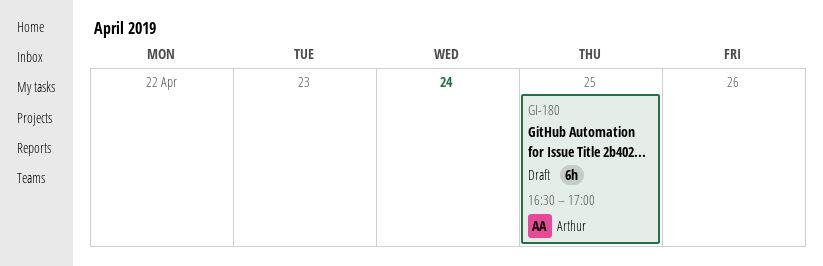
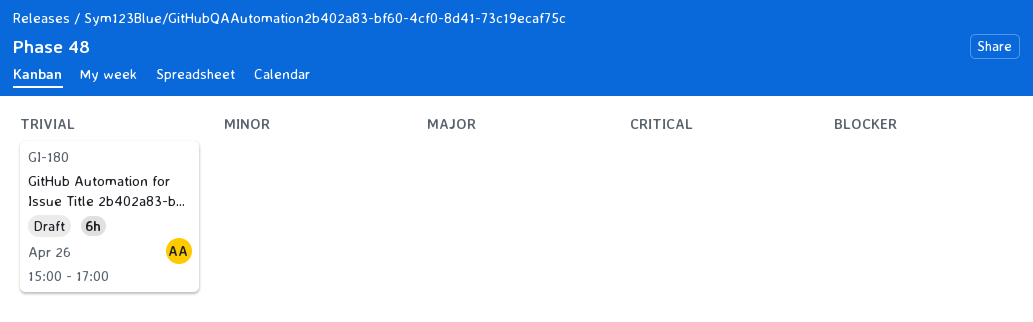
GI-180, day: Apr 25 -> Apr 26
GI-180, begins: 16:30 -> 15:00

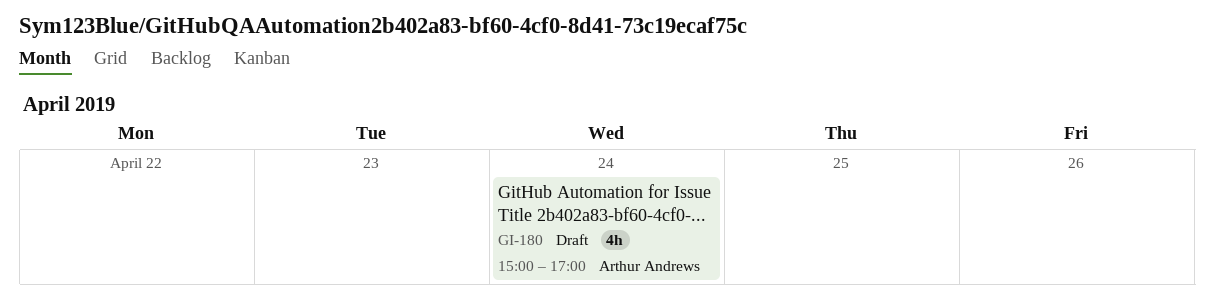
GI-180, estimate: 6h -> 4h
GI-180, day: Apr 26 -> Apr 24

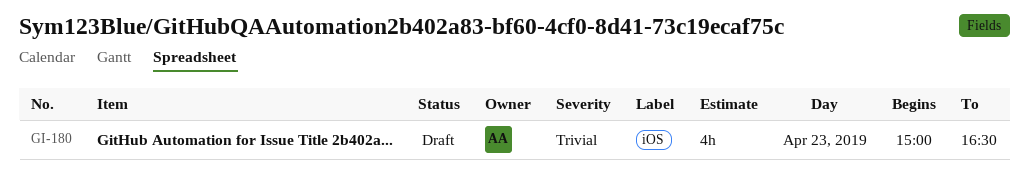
GI-180, day: Apr 24 -> Apr 23
GI-180, ends: 17:00 -> 16:30

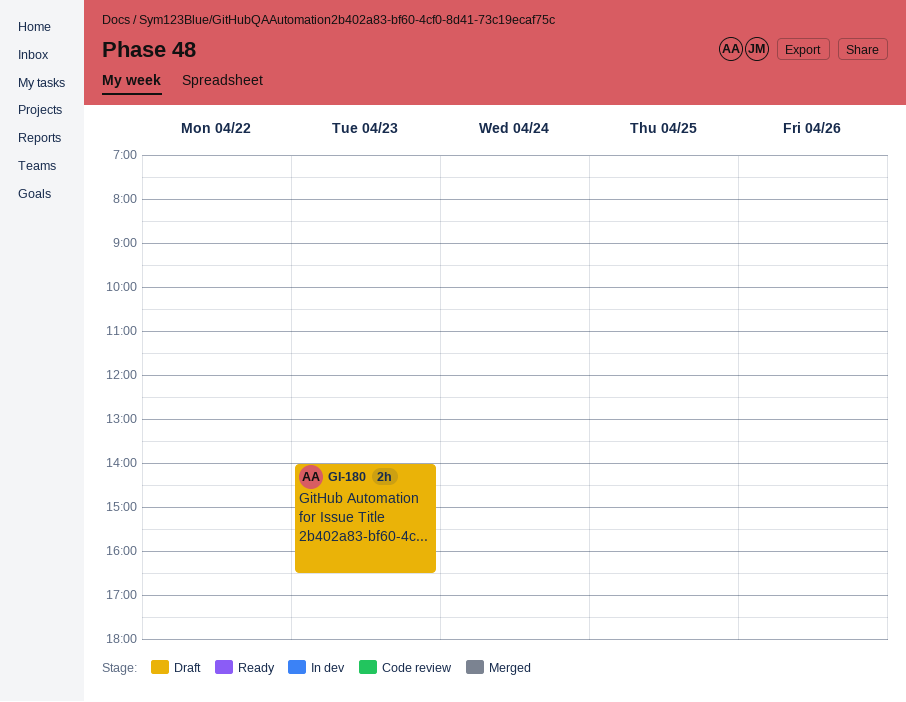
GI-180, estimate: 4h -> 2h
GI-180, begins: 15:00 -> 14:00

